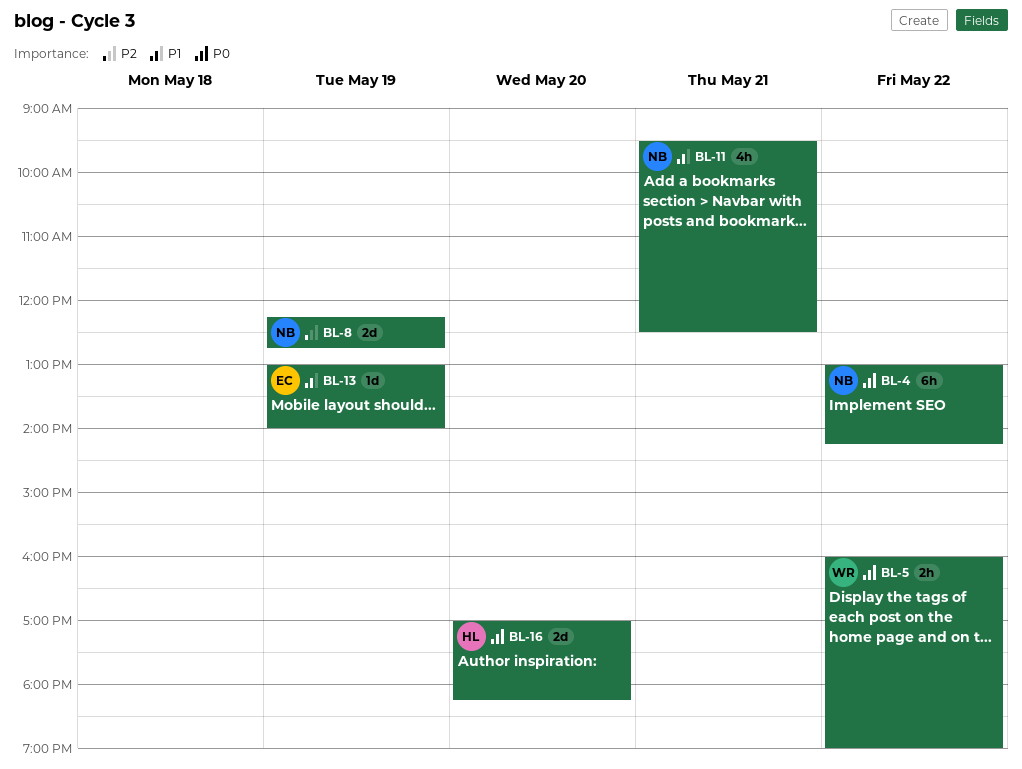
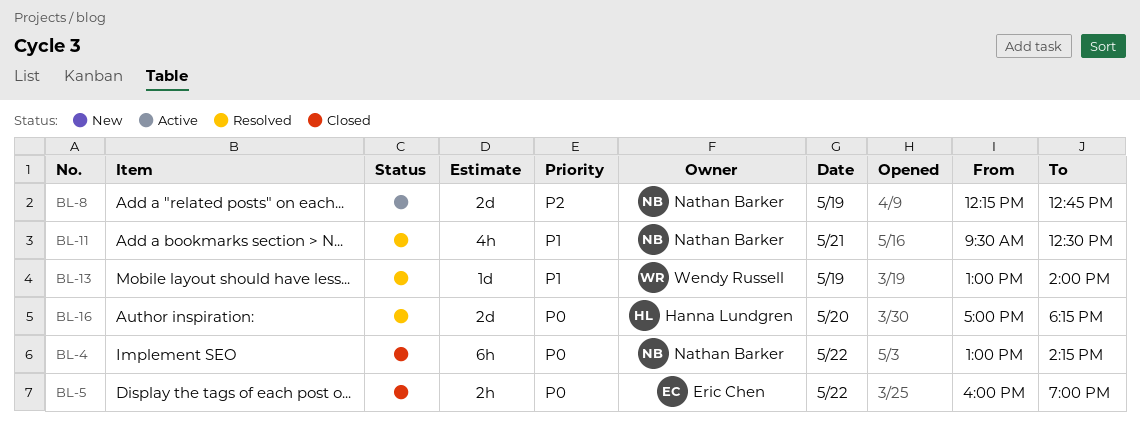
BL-5, owner: Wendy Russell -> Eric Chen
BL-13, owner: Eric Chen -> Wendy Russell

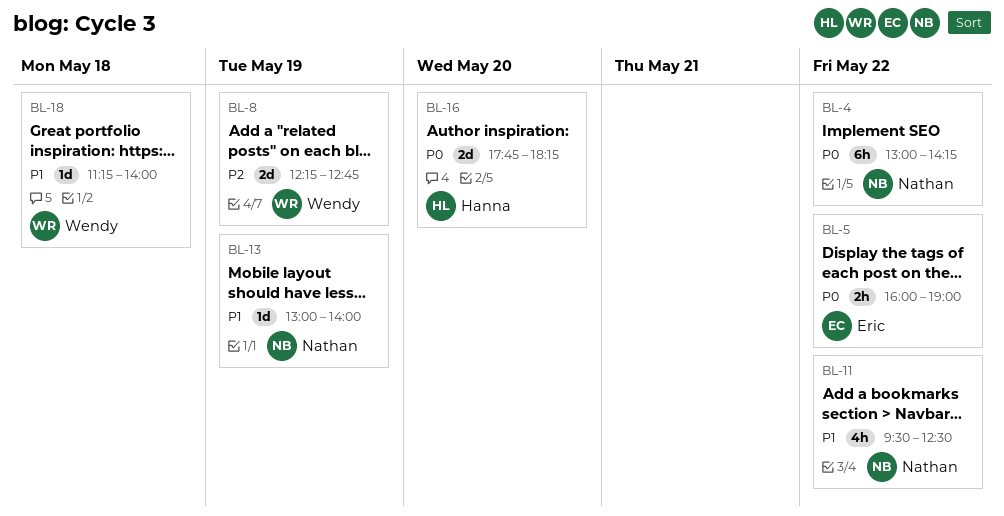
BL-8, owner: Nathan Barker -> Wendy Russell
BL-11, day: May 21 -> May 22
BL-13, owner: Wendy Russell -> Nathan Barker
BL-16, begins: 17:00 -> 17:45
BL-18: none -> present

